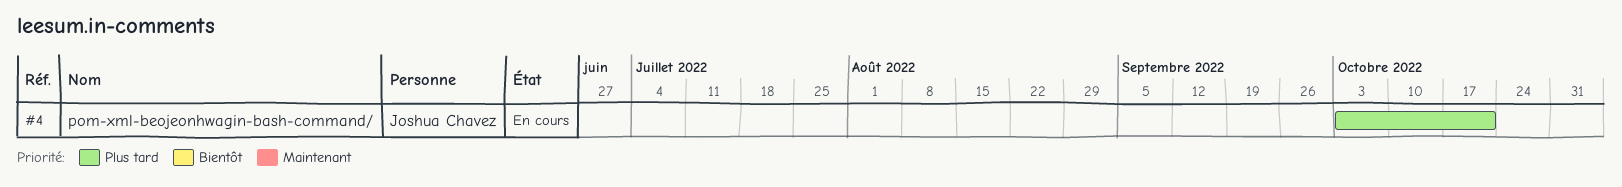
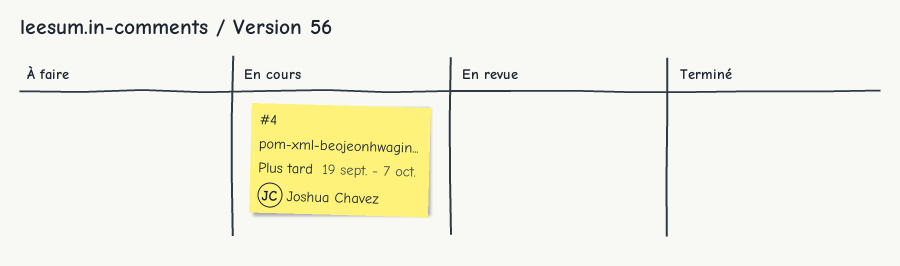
#4, start: Oct 3 -> Sep 19
#4, due: Oct 21 -> Oct 7

